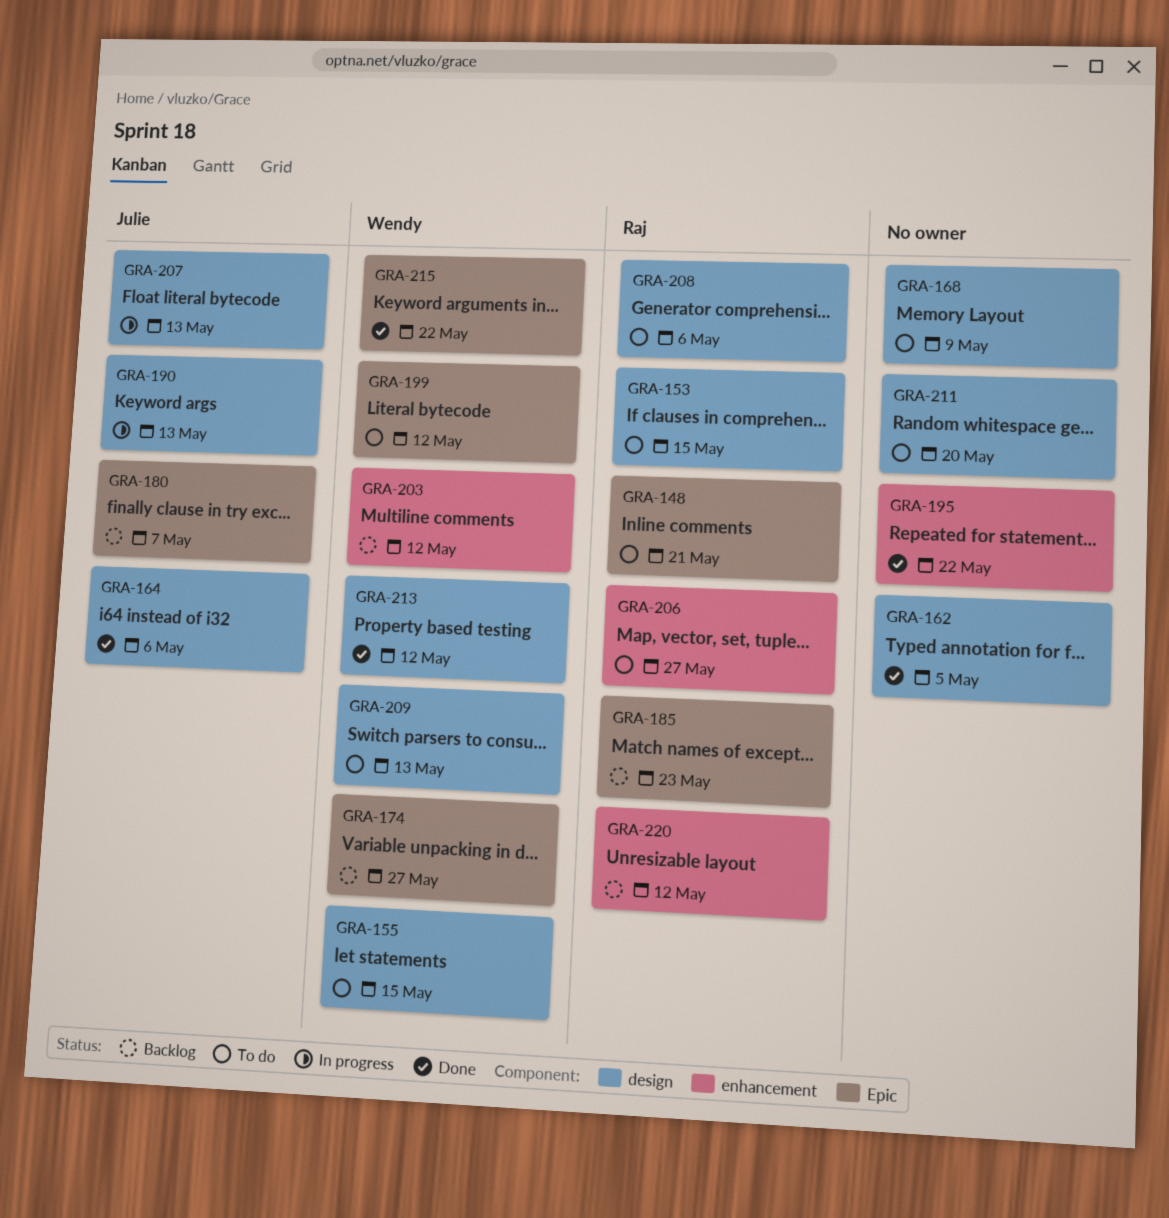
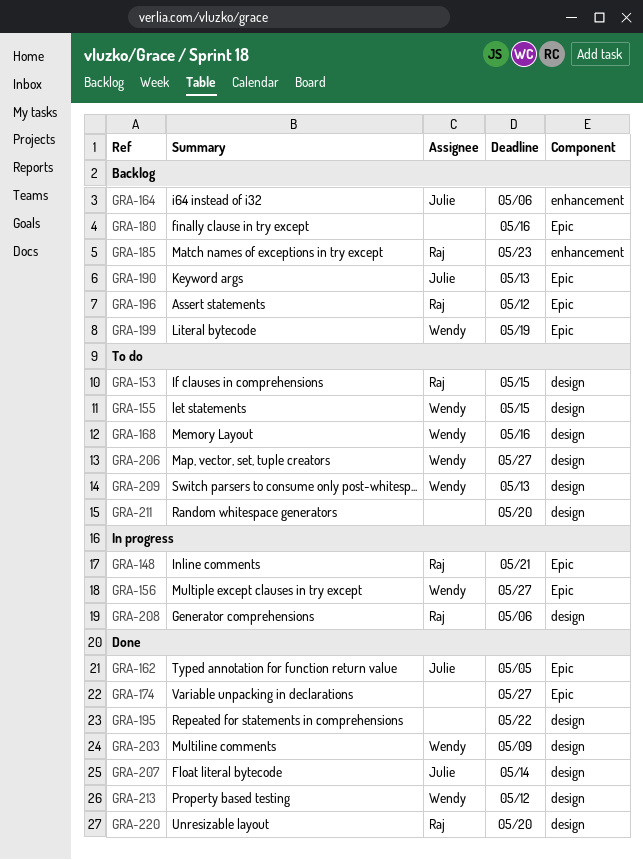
GRA-148, status: To do -> In progress
GRA-156: none -> present
GRA-162, owner: none -> Julie
GRA-162, label: design -> Epic
GRA-164, status: Done -> Backlog
GRA-164, label: design -> enhancement
GRA-168, owner: none -> Wendy
GRA-168, due: May 9 -> May 16
GRA-174, status: Backlog -> Done
GRA-174, owner: Wendy -> none
GRA-180, owner: Julie -> none
GRA-180, due: May 7 -> May 16
GRA-185, label: Epic -> enhancement
GRA-190, status: In progress -> Backlog
GRA-190, label: design -> Epic
GRA-195, label: enhancement -> design
GRA-196: none -> present
GRA-199, status: To do -> Backlog
GRA-199, due: May 12 -> May 19
GRA-203, status: Backlog -> Done
GRA-203, label: enhancement -> design
GRA-203, due: May 12 -> May 9
GRA-206, owner: Raj -> Wendy
GRA-206, label: enhancement -> design
GRA-207, status: In progress -> Done
GRA-207, due: May 13 -> May 14
GRA-208, status: To do -> In progress
GRA-215: present -> none
GRA-220, status: Backlog -> Done
GRA-220, label: enhancement -> design
GRA-220, due: May 12 -> May 20

